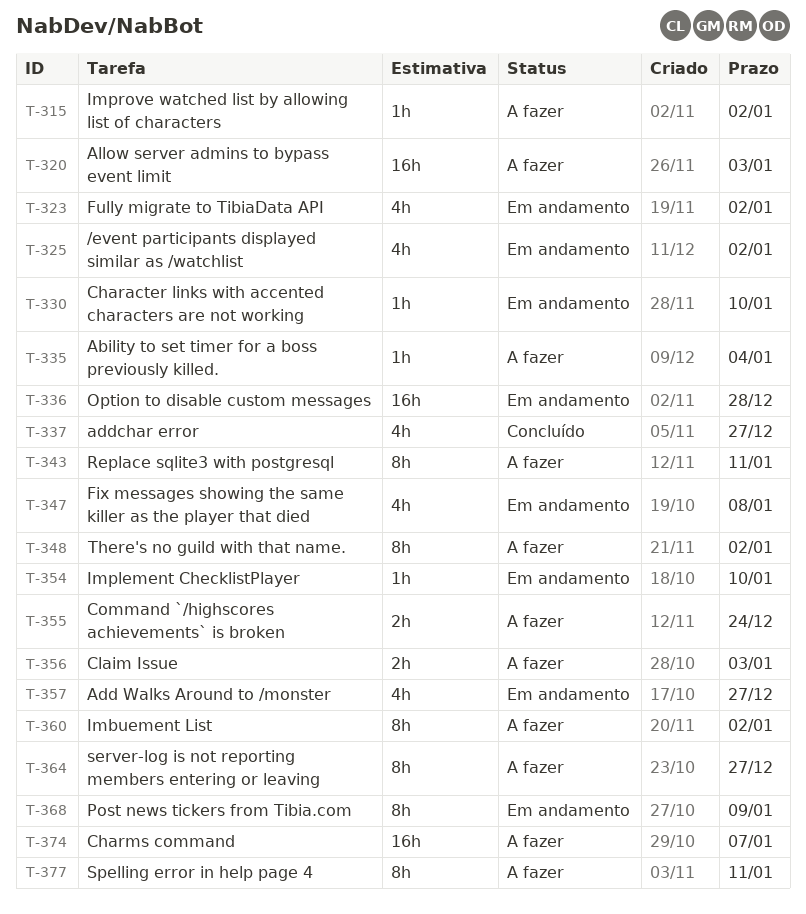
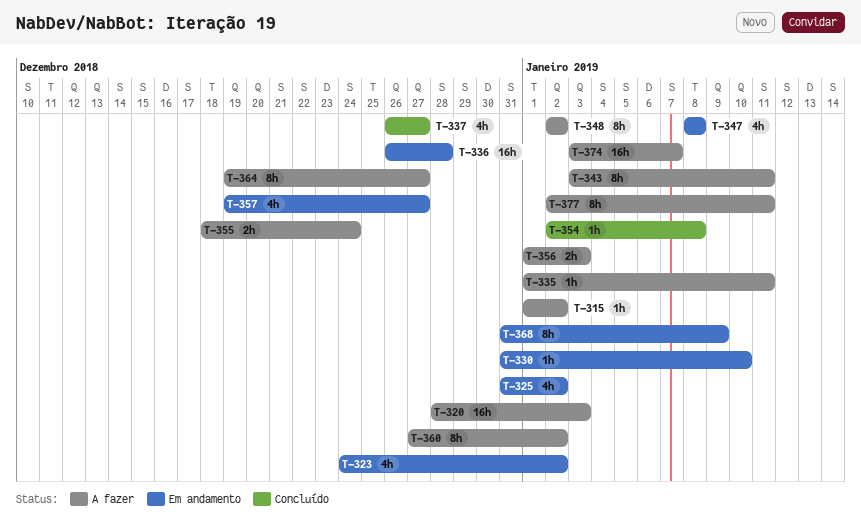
T-335, due: Jan 4 -> Jan 11
T-354, status: Em andamento -> Concluído
T-354, due: Jan 10 -> Jan 8

